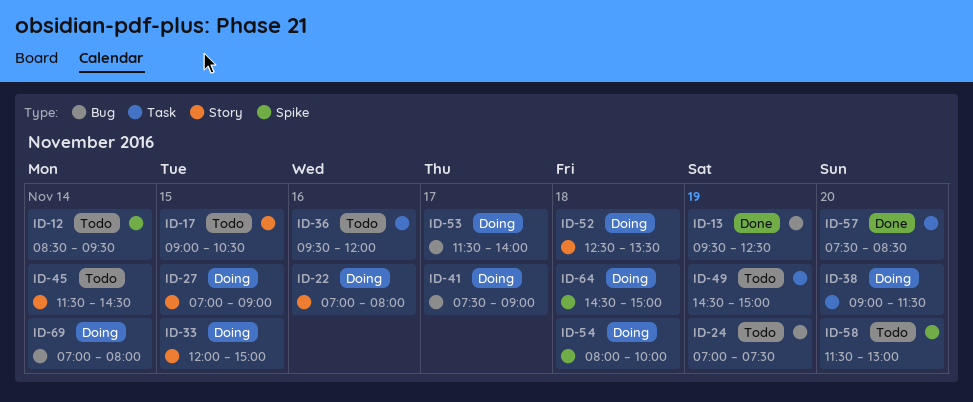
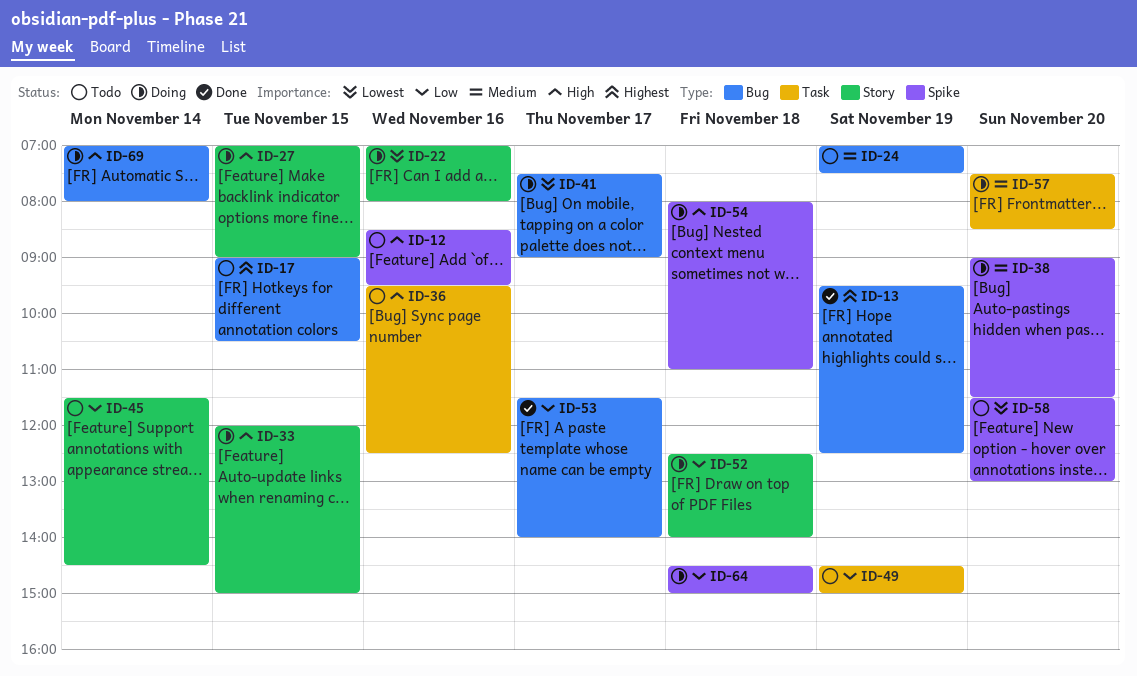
ID-12, day: Nov 14 -> Nov 16
ID-17, label: Story -> Bug
ID-36, ends: 12:00 -> 12:30
ID-38, label: Task -> Spike
ID-52, ends: 13:30 -> 14:00
ID-53, status: Doing -> Done
ID-54, ends: 10:00 -> 11:00
ID-57, status: Done -> Doing

